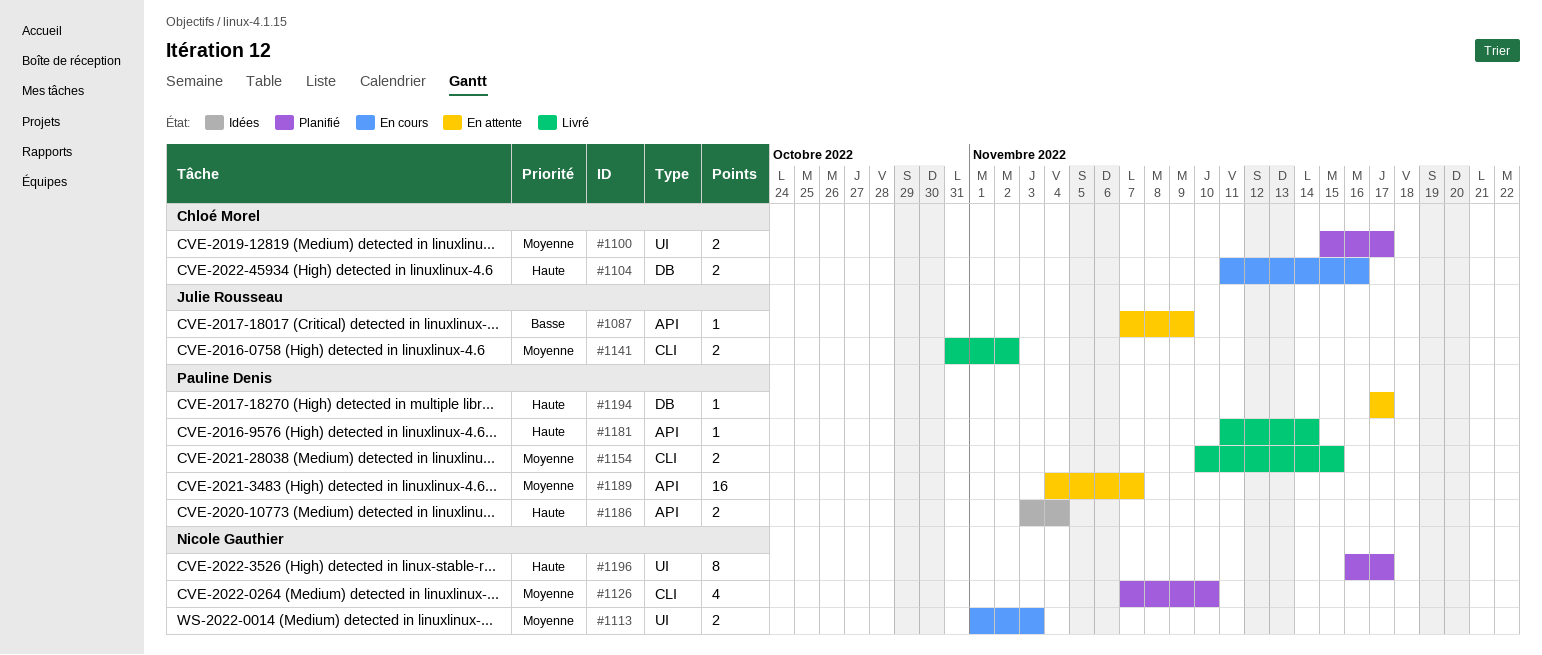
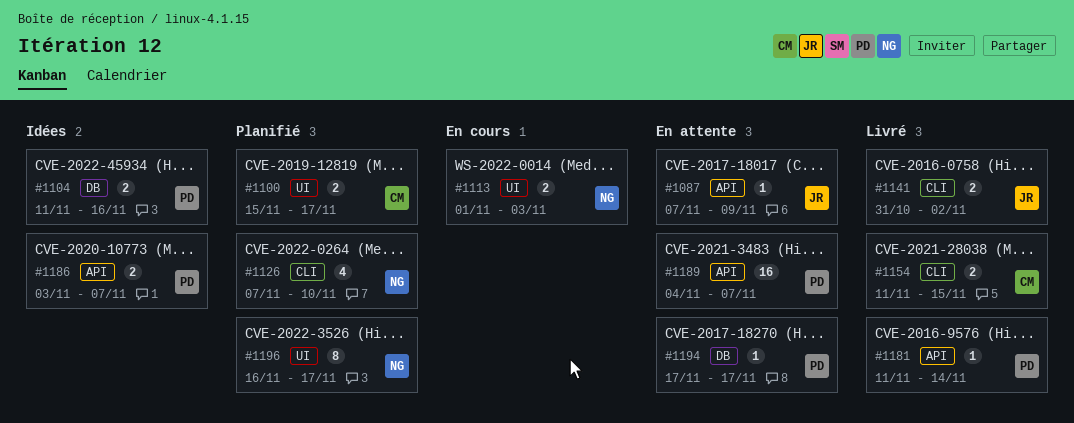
#1104, status: En cours -> Idées
#1104, owner: Chloé Morel -> Pauline Denis
#1154, owner: Pauline Denis -> Chloé Morel
#1154, start: Nov 10 -> Nov 11
#1186, due: Nov 4 -> Nov 7

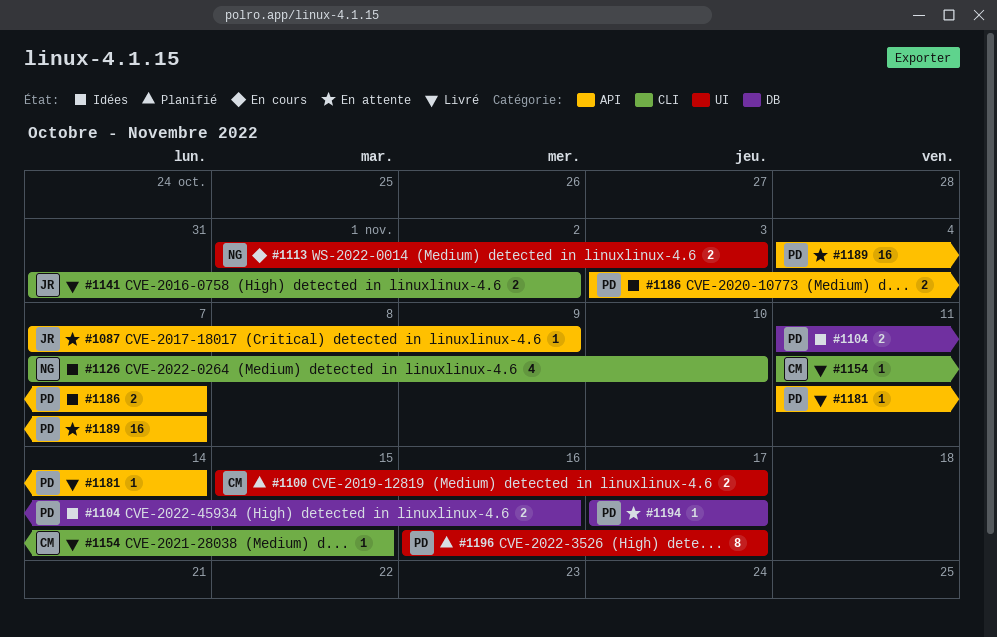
#1126, status: Planifié -> Idées
#1154, estimate: 2 -> 1
#1196, owner: NG -> PD

